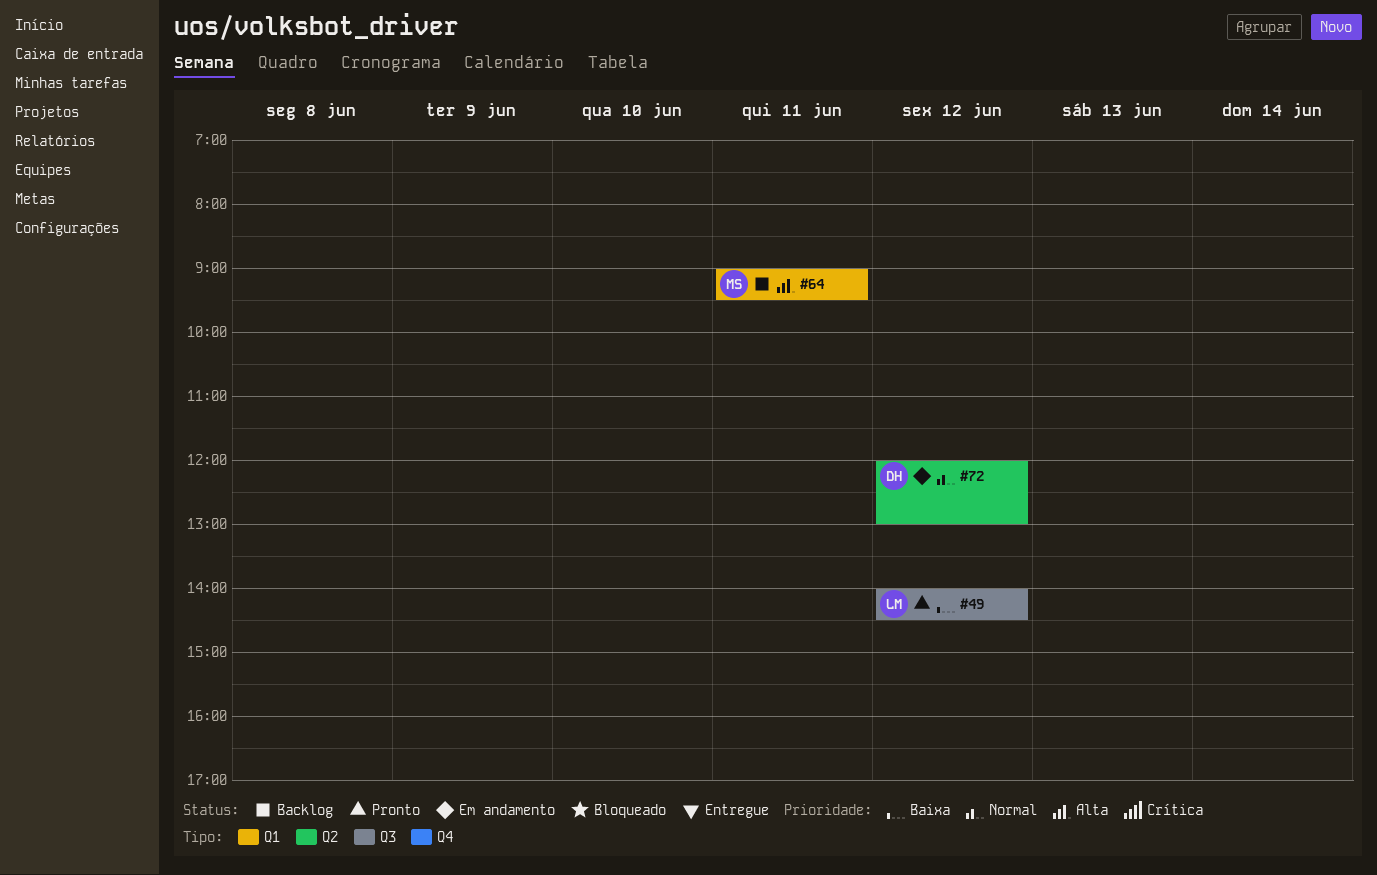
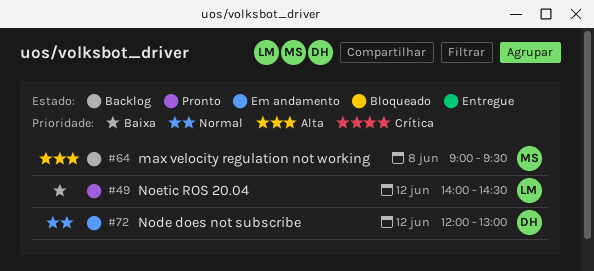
#64, day: Jun 11 -> Jun 8

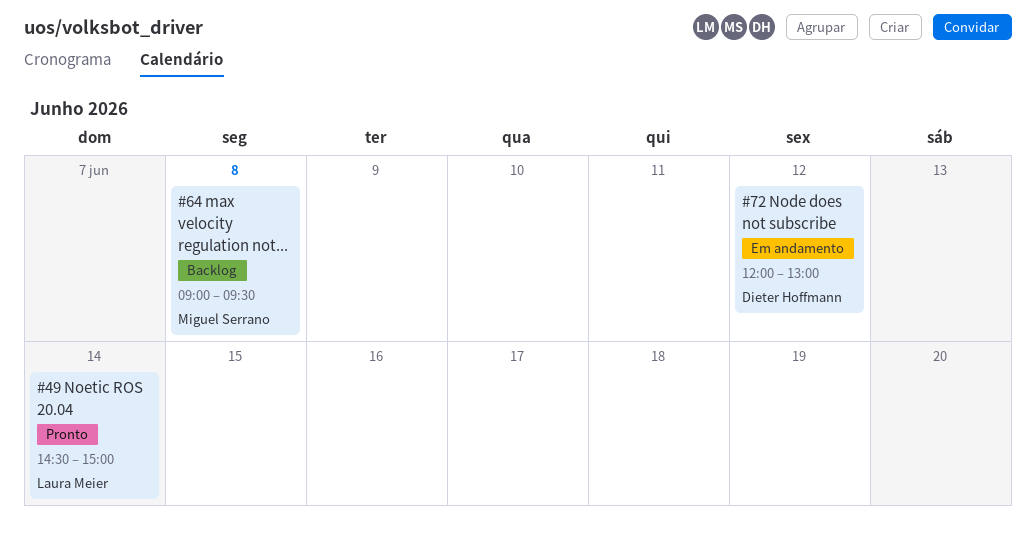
#49, day: Jun 12 -> Jun 14
#49, begins: 14:00 -> 14:30
#49, ends: 14:30 -> 15:00

